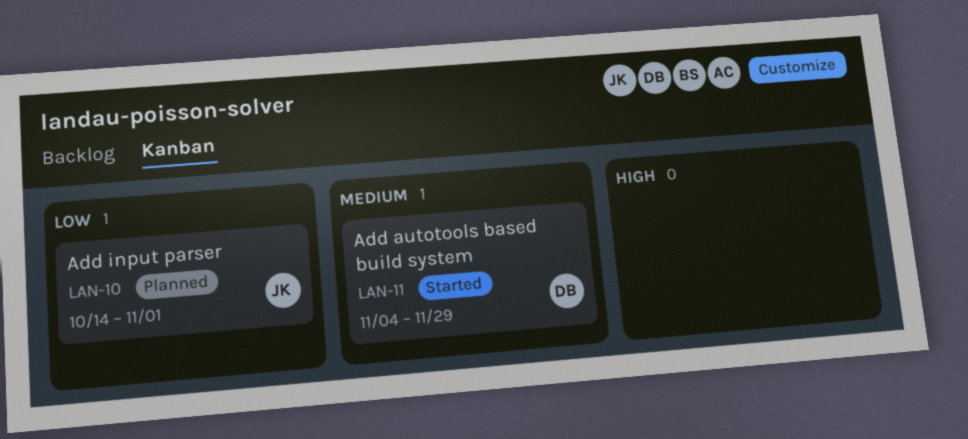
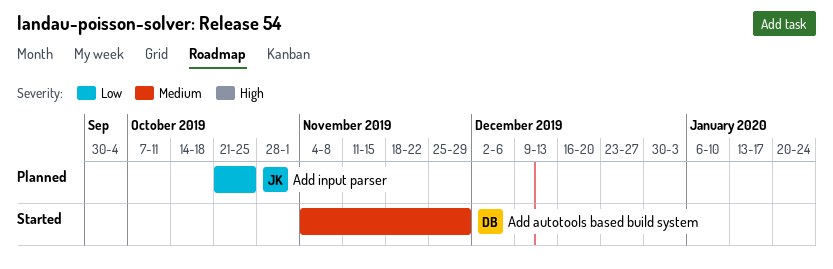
Add input parser, start: Oct 14 -> Oct 21
Add input parser, due: Nov 1 -> Oct 25

